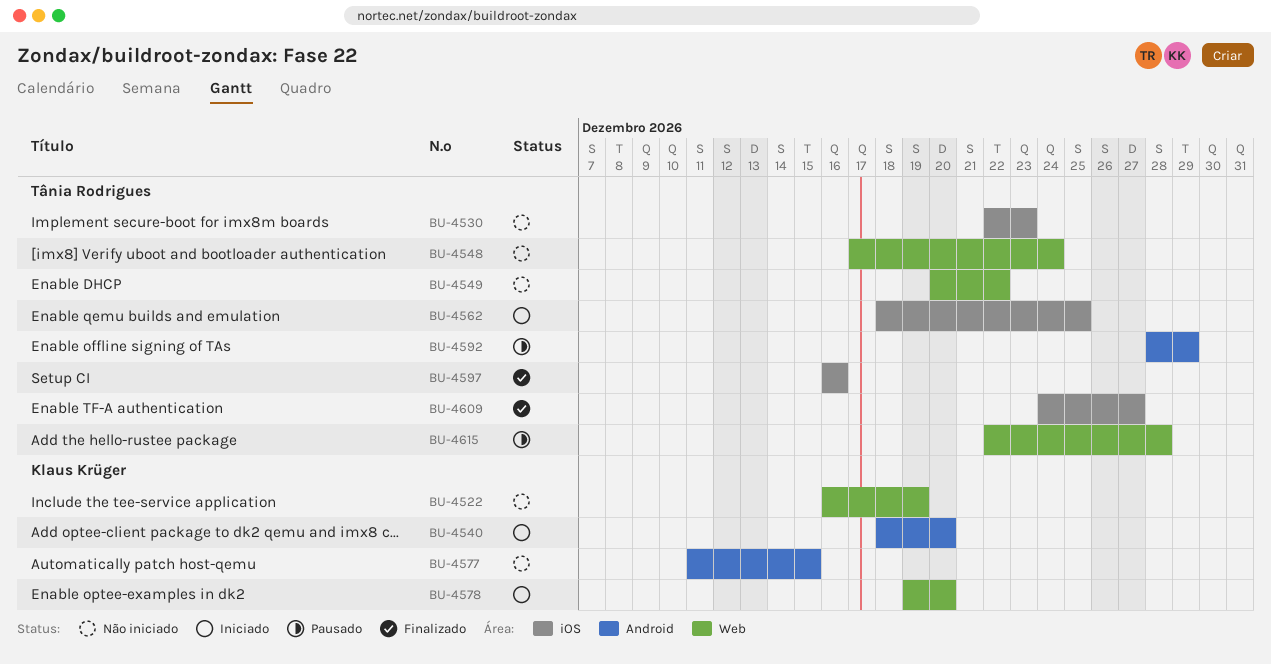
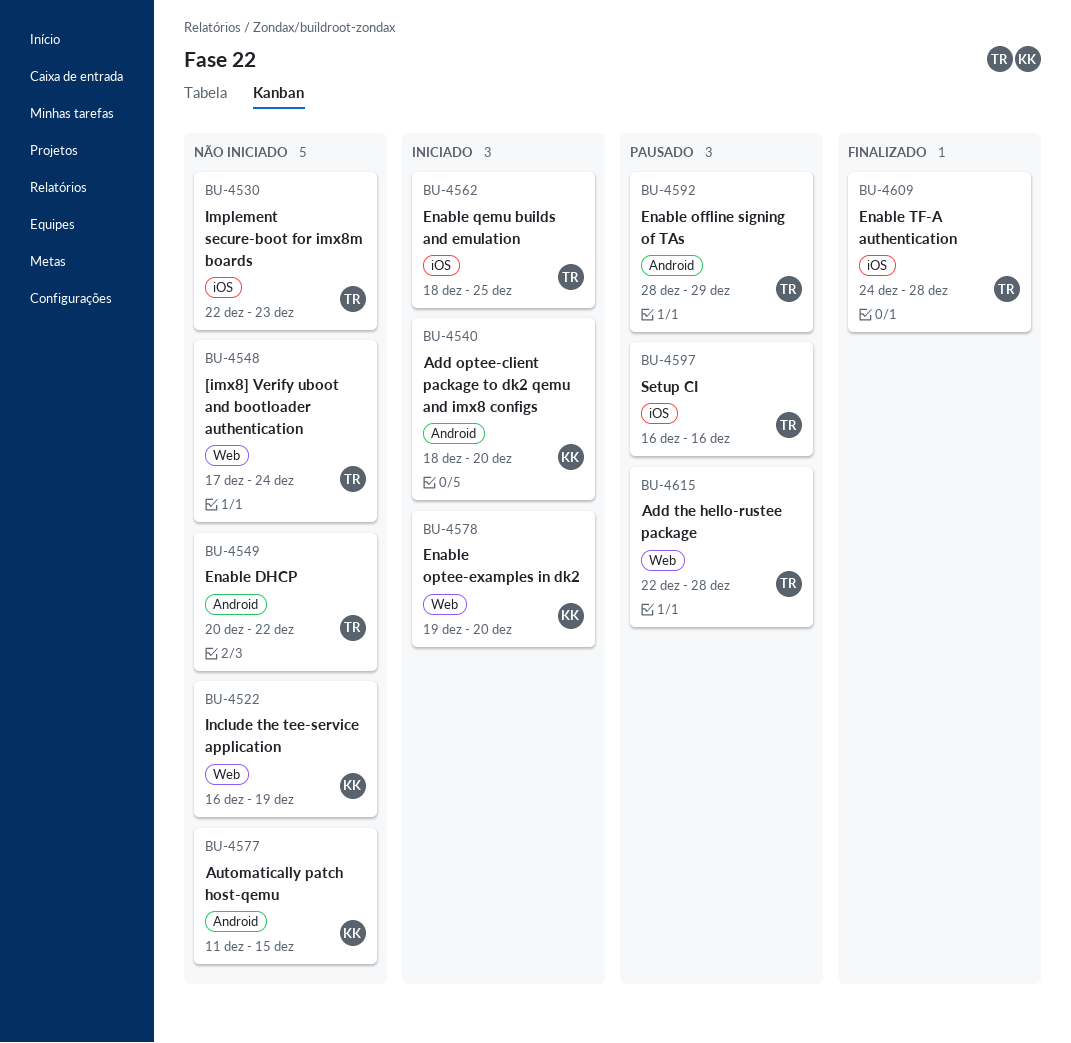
BU-4549, label: Web -> Android
BU-4597, status: Finalizado -> Pausado
BU-4609, due: Dec 27 -> Dec 28

